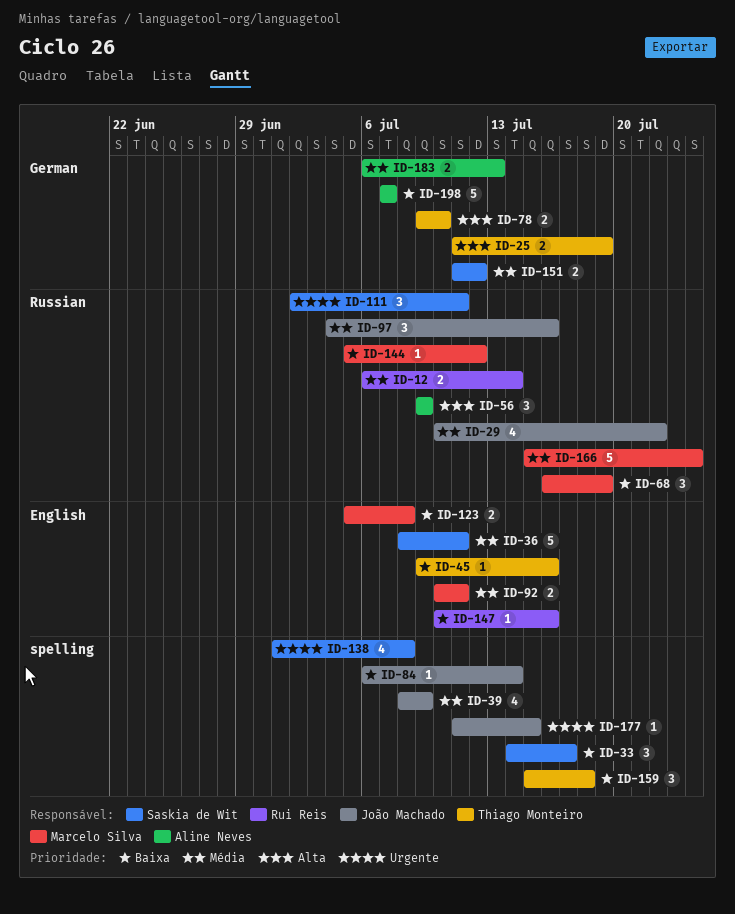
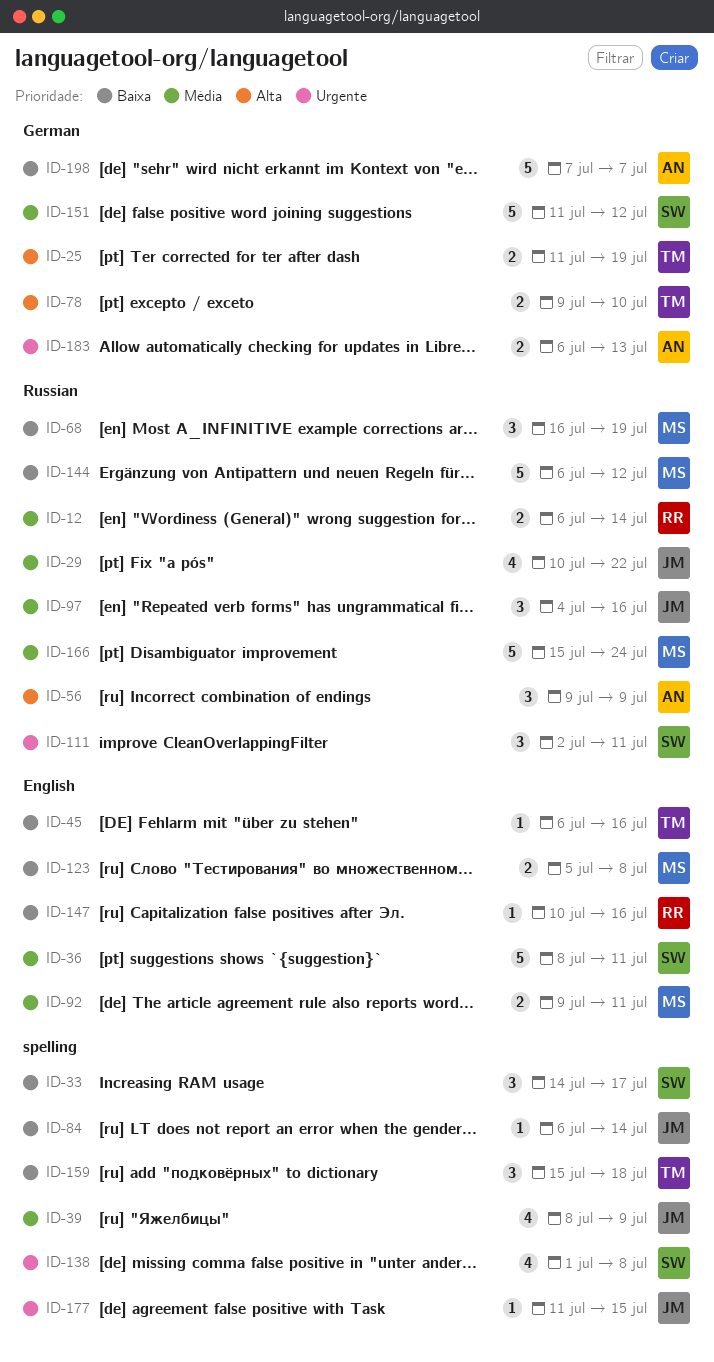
ID-45, start: Jul 9 -> Jul 6
ID-92, start: Jul 10 -> Jul 9
ID-144, estimate: 1 -> 5
ID-144, start: Jul 5 -> Jul 6
ID-151, estimate: 2 -> 5
ID-183, priority: Média -> Urgente

